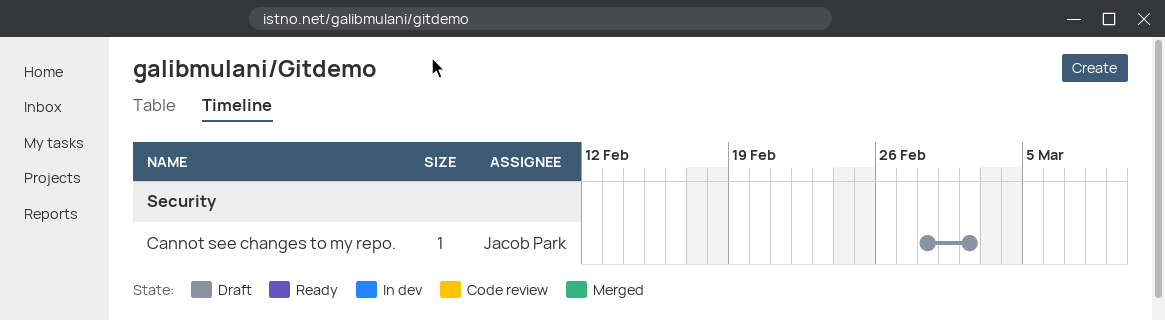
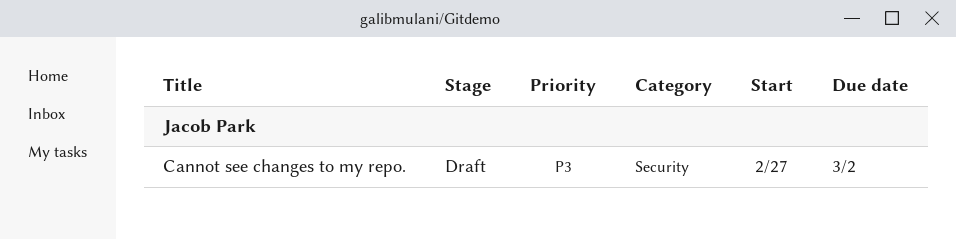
Cannot see changes to my repo., start: Feb 28 -> Feb 27

